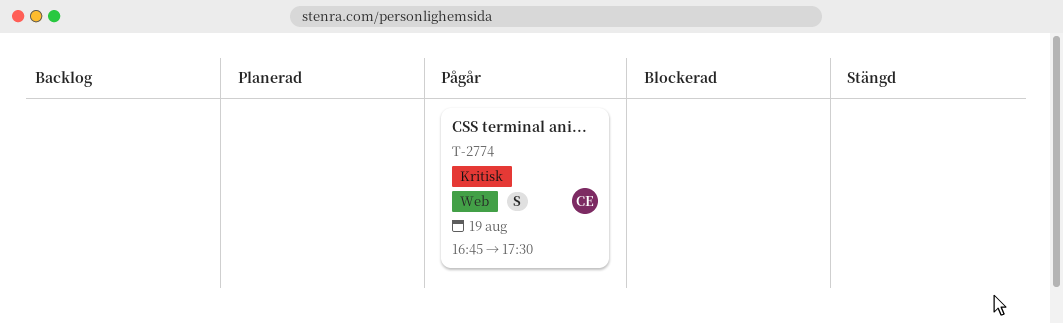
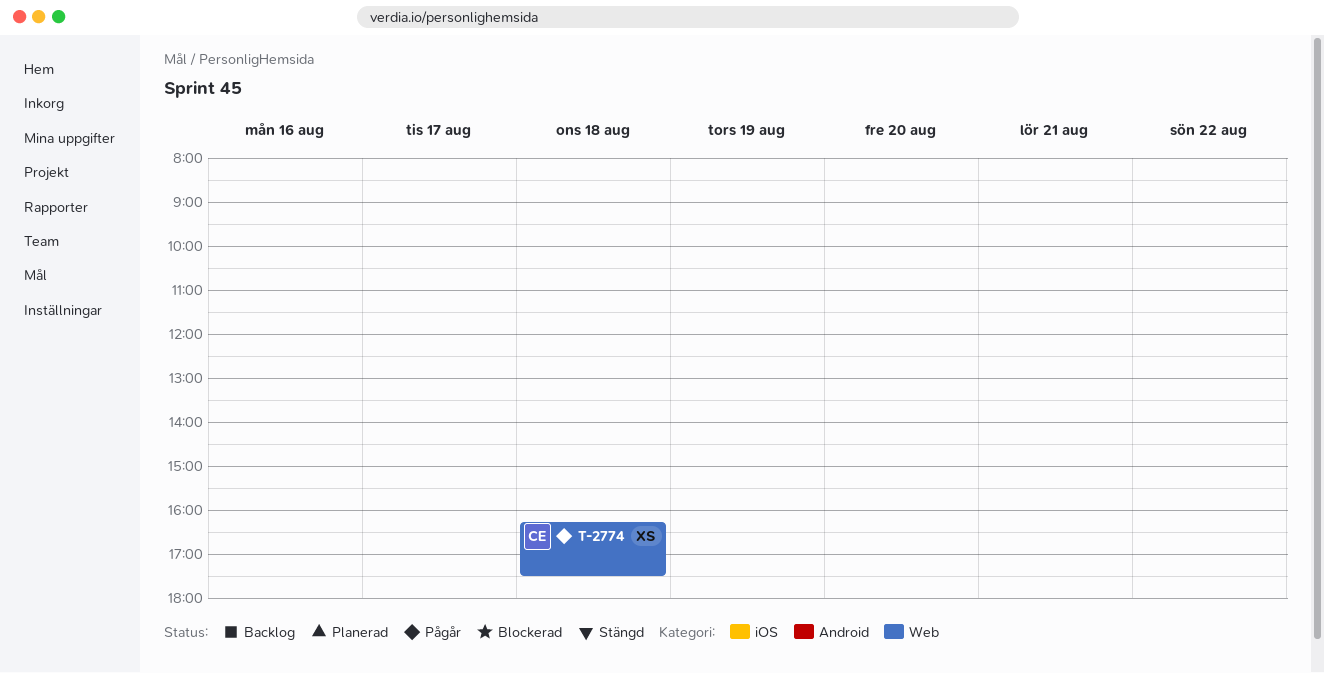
T-2774, estimate: S -> XS
T-2774, day: Aug 19 -> Aug 18
T-2774, begins: 16:45 -> 16:15

